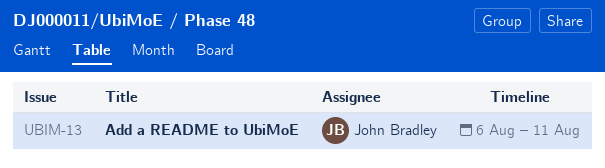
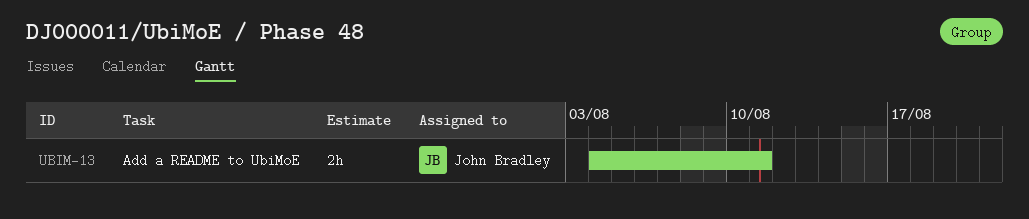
UBIM-13, start: Aug 6 -> Aug 4

